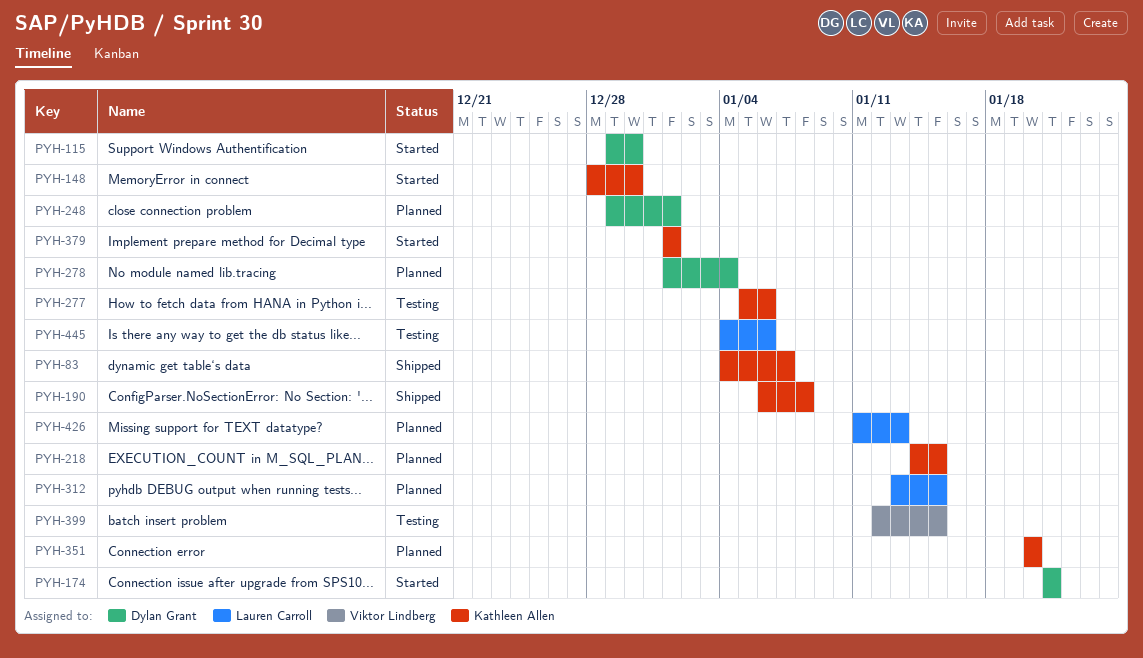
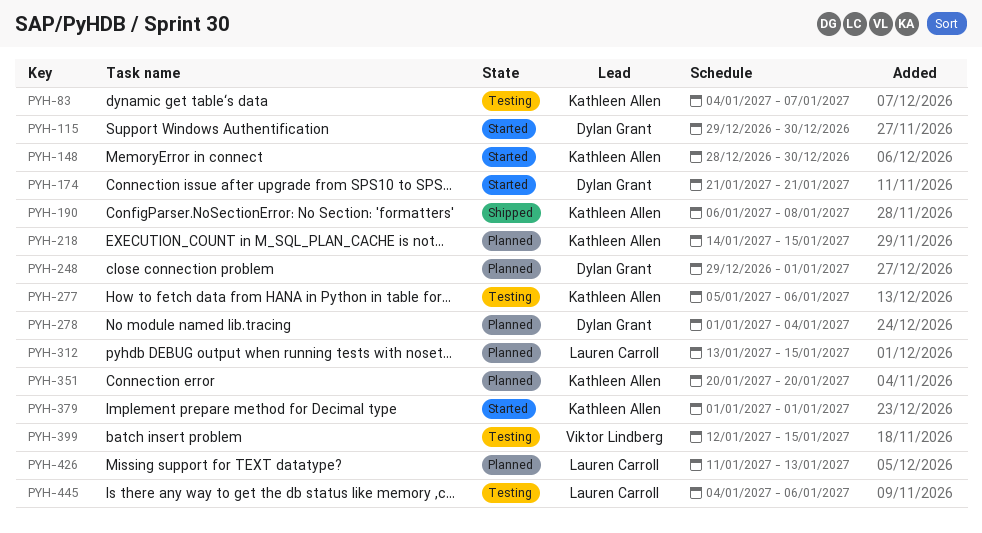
PYH-83, status: Shipped -> Testing

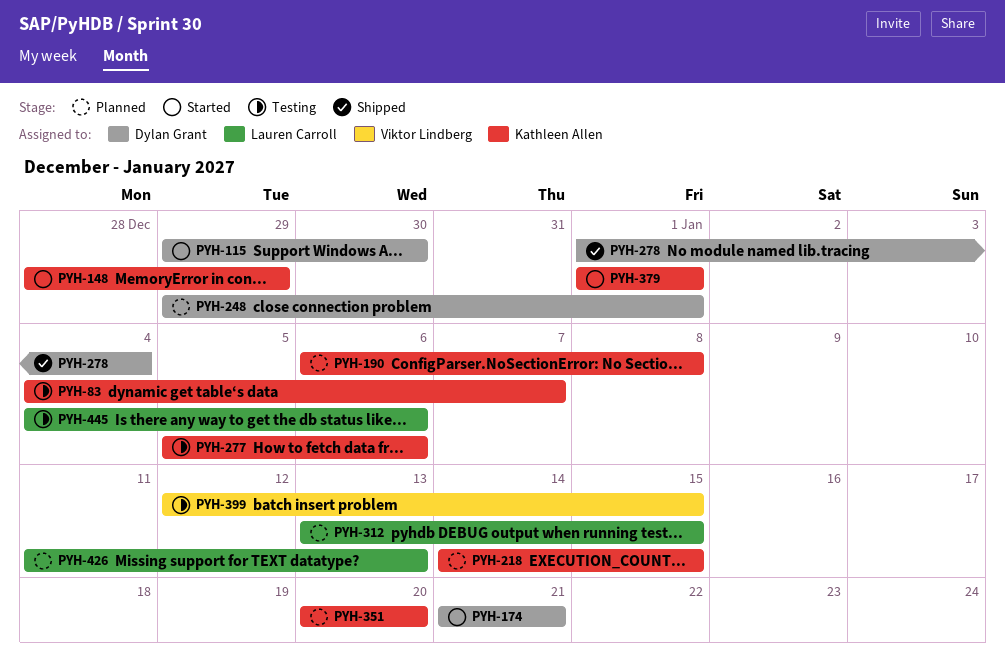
PYH-148, due: Dec 30 -> Dec 29
PYH-190, status: Shipped -> Planned
PYH-278, status: Planned -> Shipped

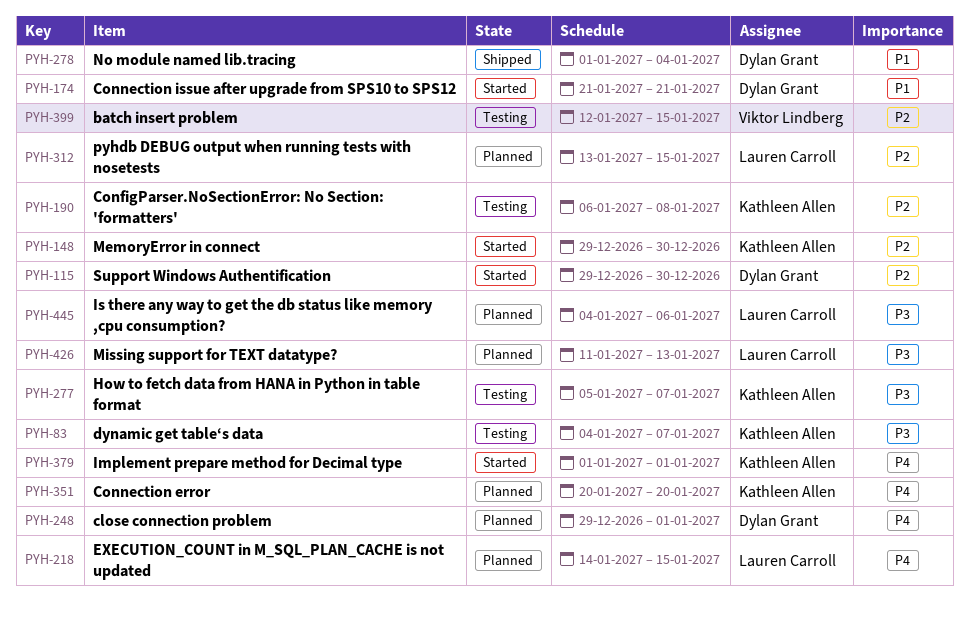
PYH-148, start: Dec 28 -> Dec 29
PYH-148, due: Dec 29 -> Dec 30
PYH-190, status: Planned -> Testing
PYH-218, owner: Kathleen Allen -> Lauren Carroll
PYH-277, due: Jan 6 -> Jan 7
PYH-445, status: Testing -> Planned

